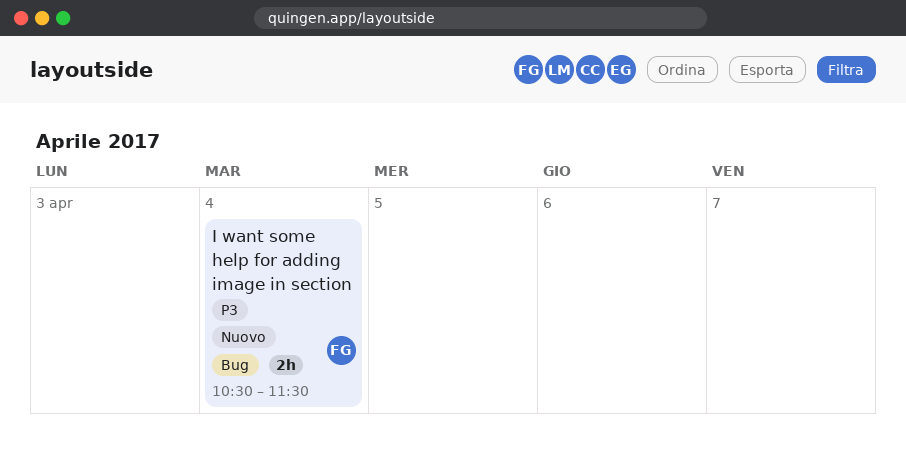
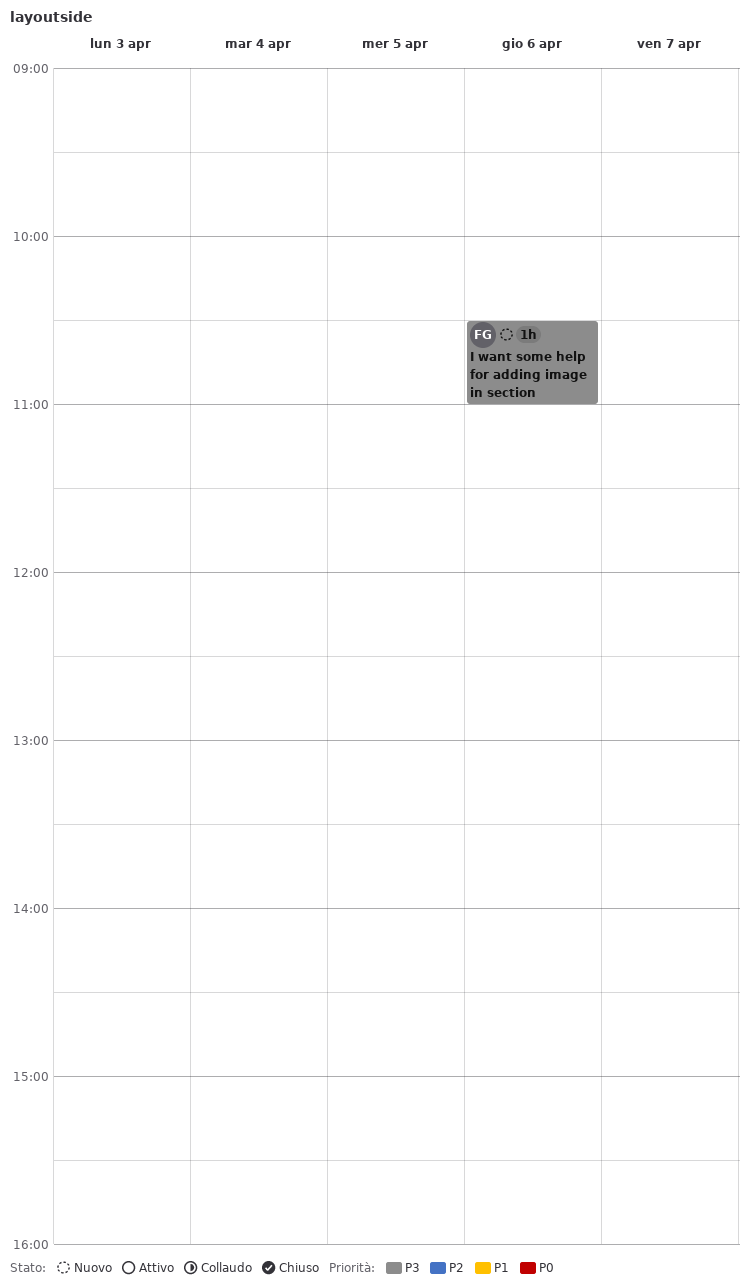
I want some help for adding image in section, estimate: 2h -> 1h
I want some help for adding image in section, day: Apr 4 -> Apr 6
I want some help for adding image in section, ends: 11:30 -> 11:00

